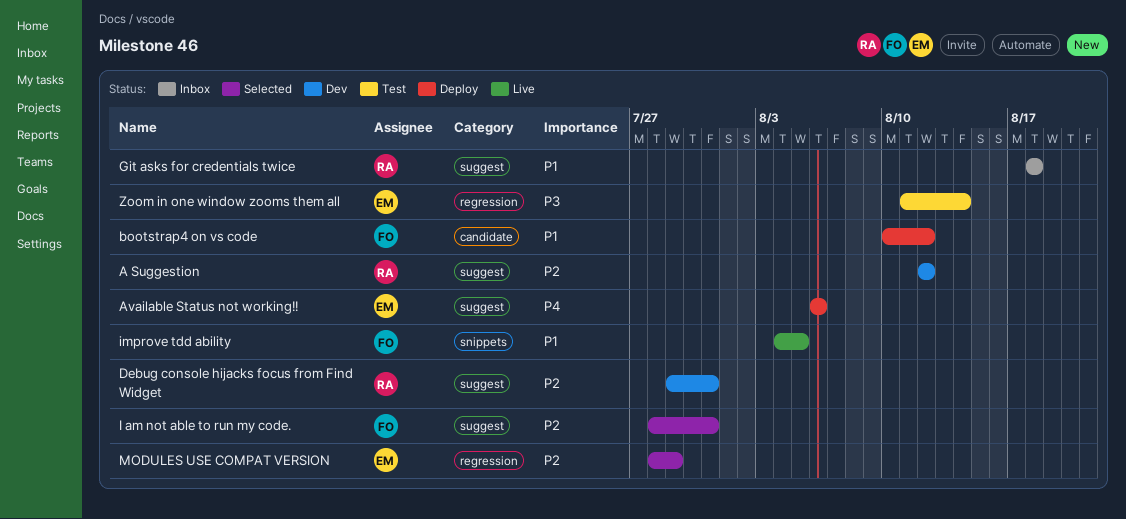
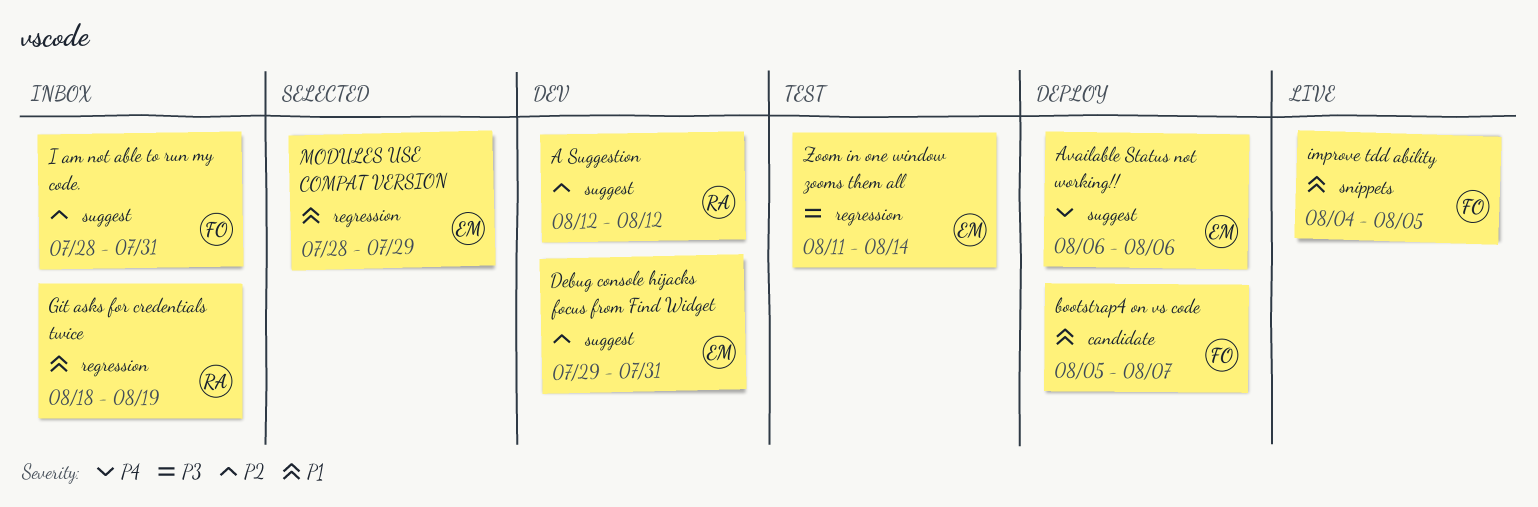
bootstrap4 on vs code, start: Aug 10 -> Aug 5
bootstrap4 on vs code, due: Aug 12 -> Aug 7
Debug console hijacks focus from Find Widget, owner: RA -> EM
Git asks for credentials twice, label: suggest -> regression
Git asks for credentials twice, due: Aug 18 -> Aug 19
I am not able to run my code., status: Selected -> Inbox
MODULES USE COMPAT VERSION, priority: P2 -> P1

